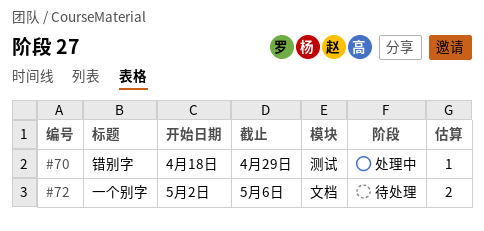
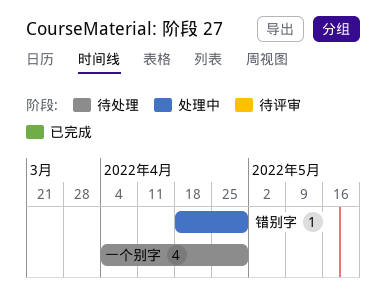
一个别字, estimate: 2 -> 4
一个别字, start: May 2 -> Apr 4
一个别字, due: May 6 -> Apr 29

